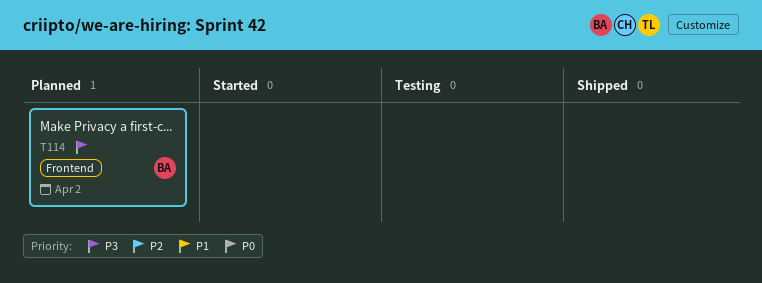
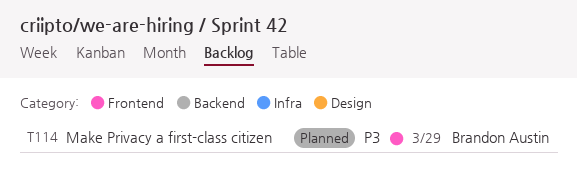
T114, due: Apr 2 -> Mar 29

